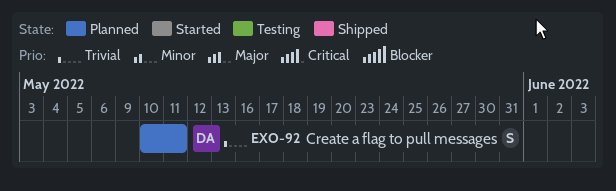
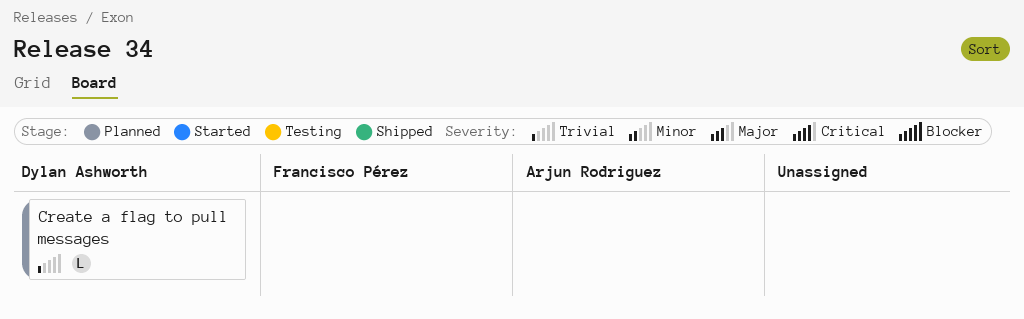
Create a flag to pull messages, estimate: S -> L

